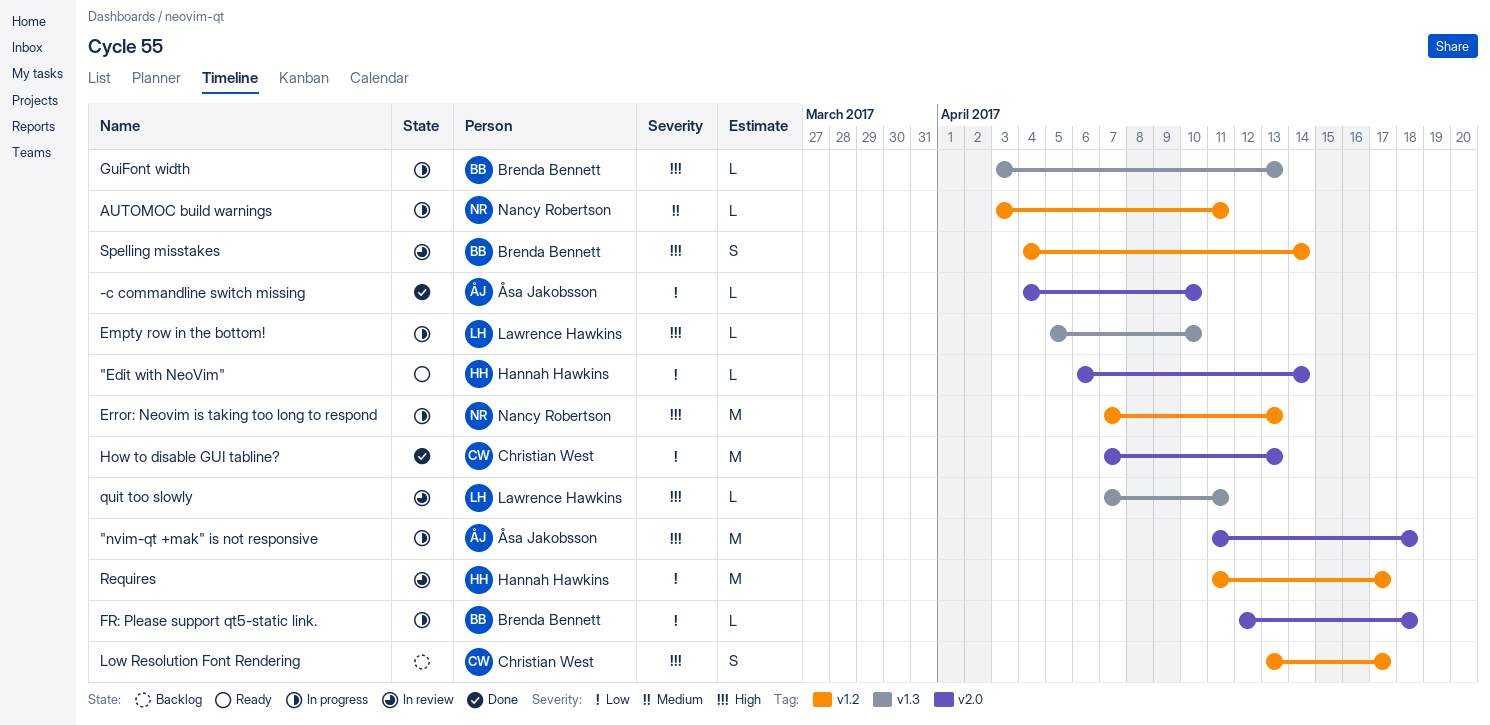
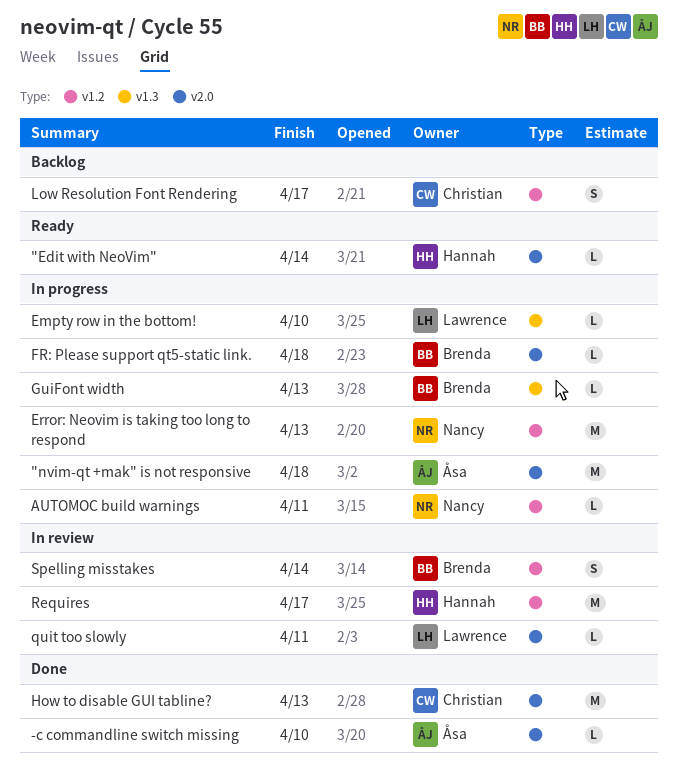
quit too slowly, label: v1.3 -> v2.0

